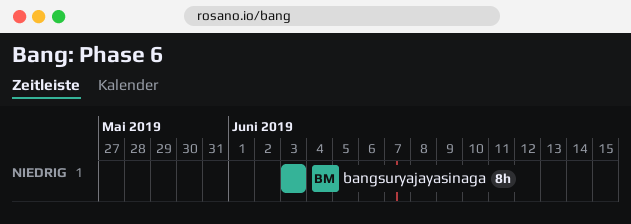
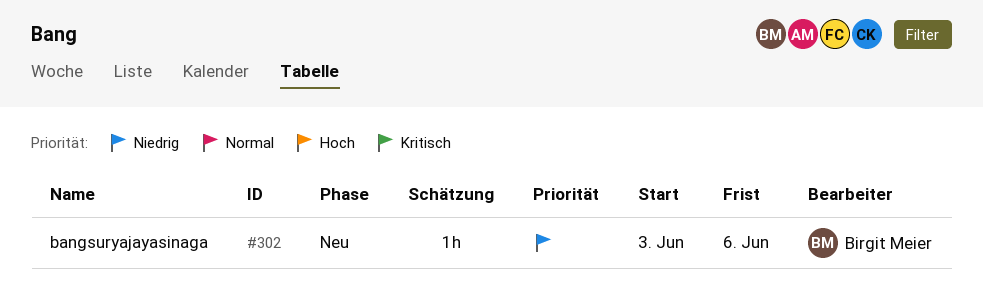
bangsuryajayasinaga, estimate: 8h -> 1h
bangsuryajayasinaga, due: Jun 3 -> Jun 6

